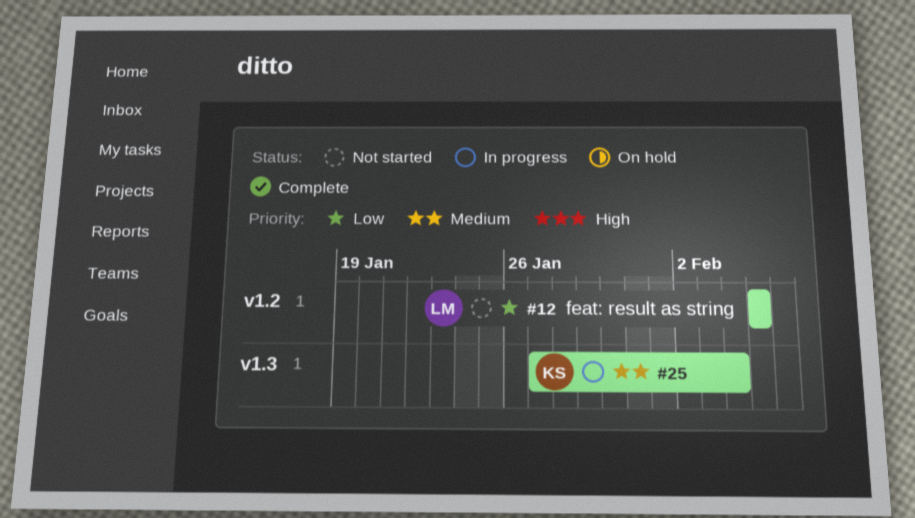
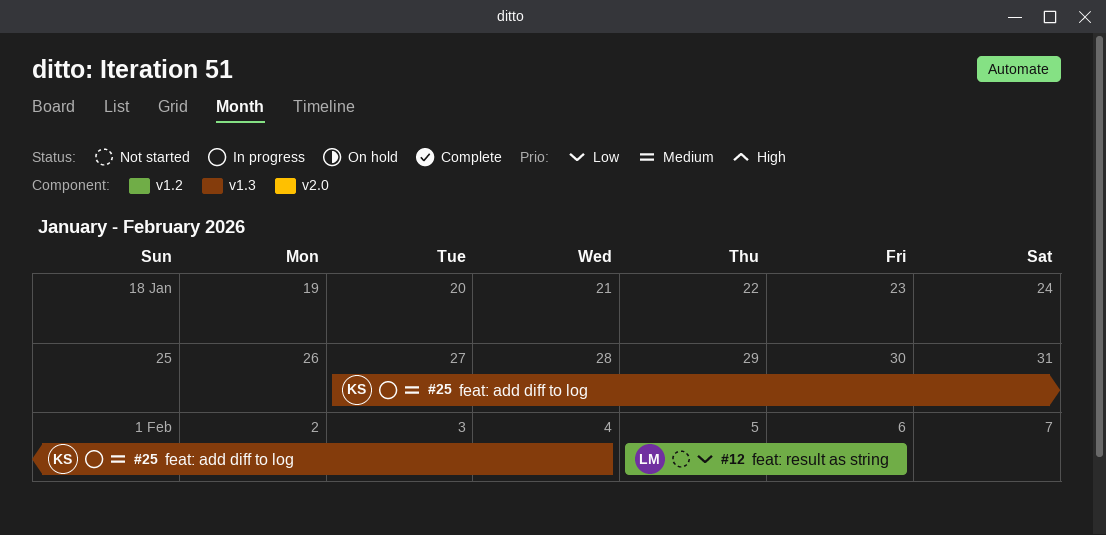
#12, due: Feb 5 -> Feb 6

